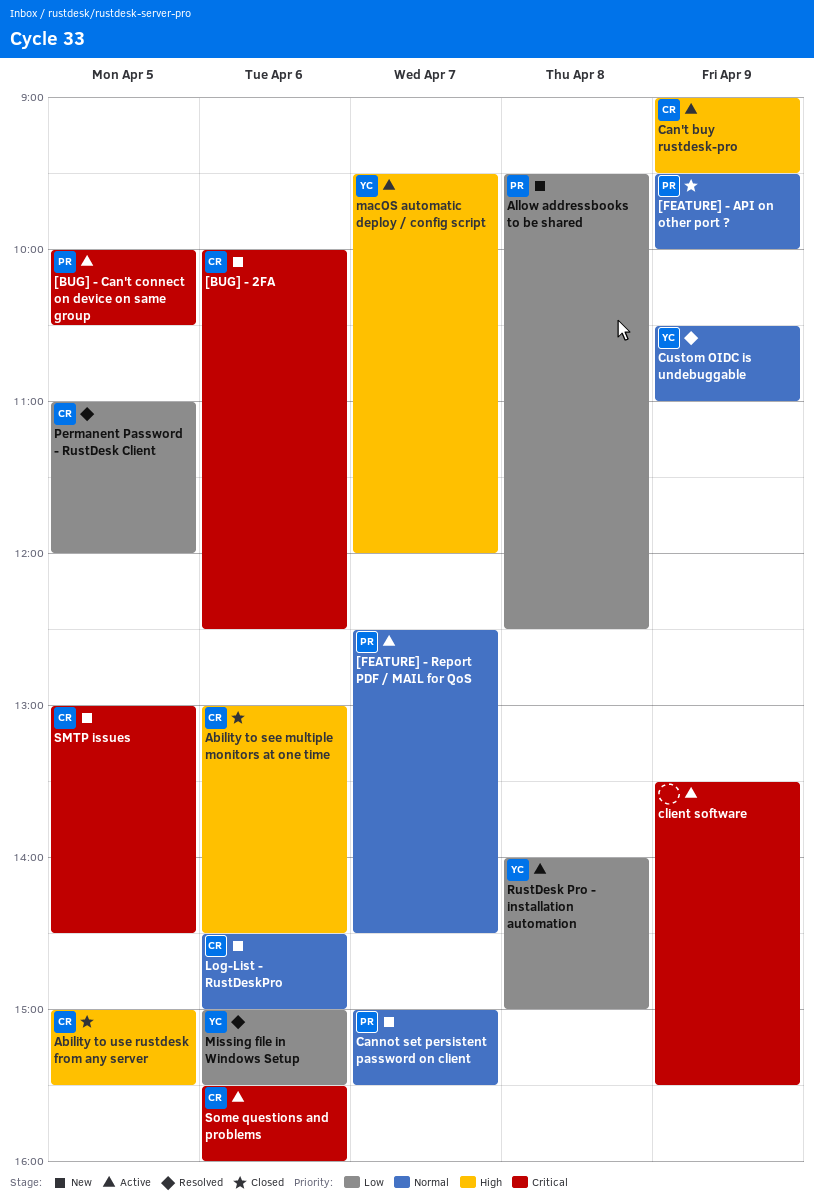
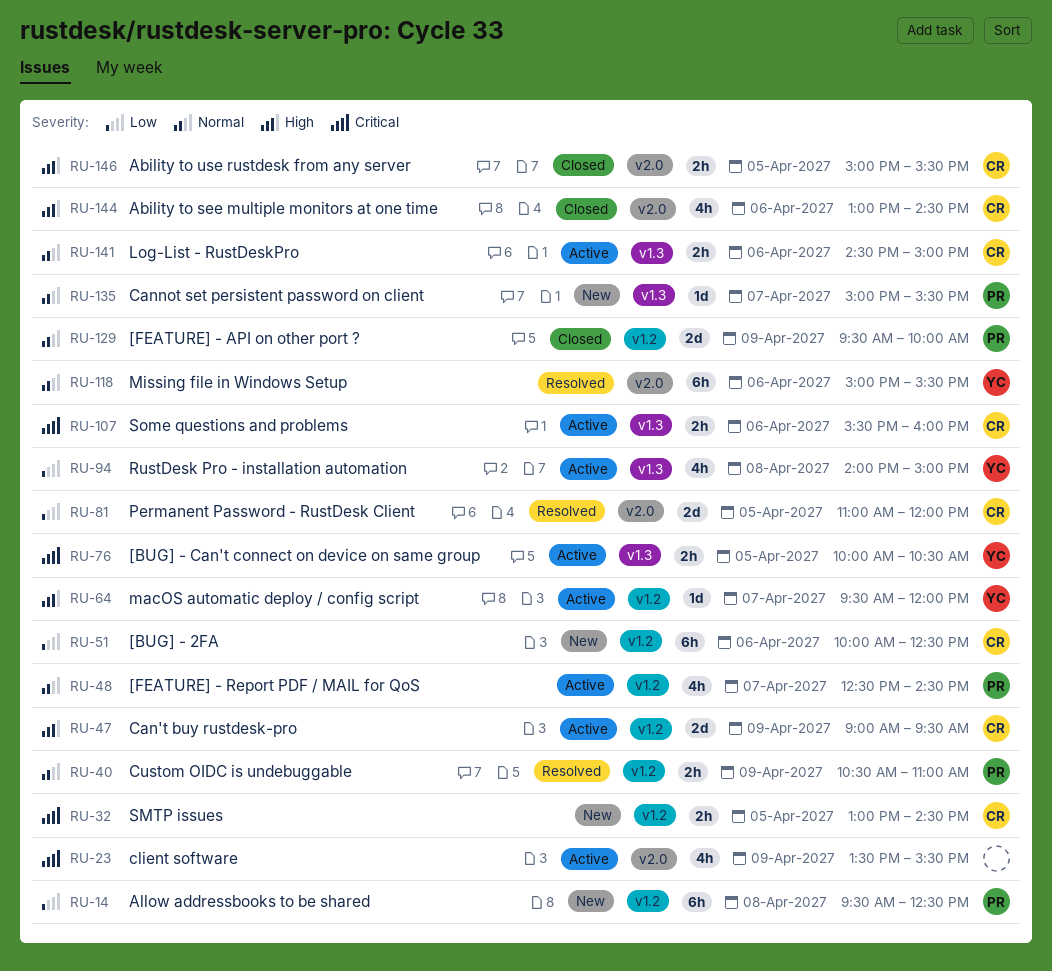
[BUG] - 2FA, priority: Critical -> Low
[BUG] - Can't connect on device on same group, owner: PR -> YC
Custom OIDC is undebuggable, owner: YC -> PR
Log-List - RustDeskPro, status: New -> Active
Missing file in Windows Setup, priority: Low -> Normal

